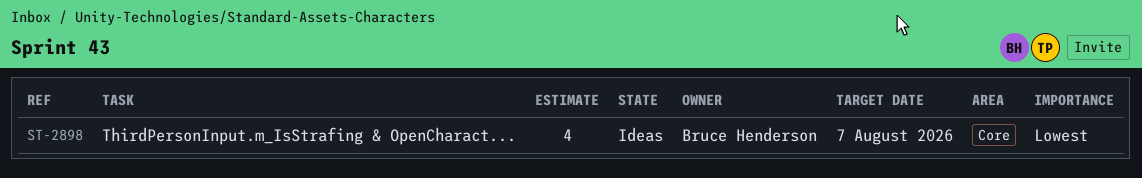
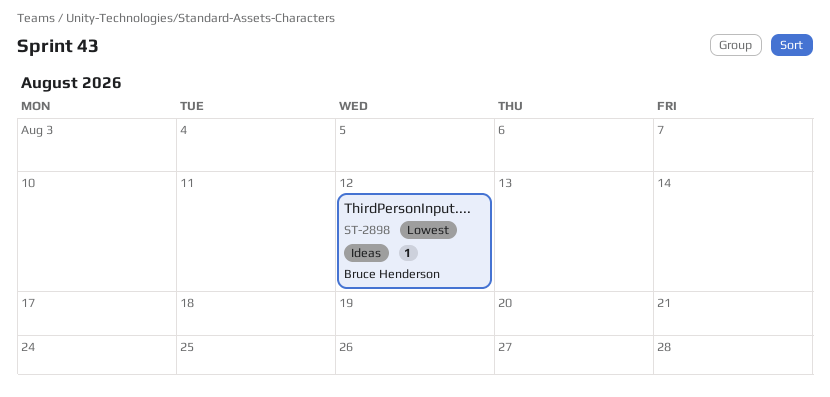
ST-2898, estimate: 4 -> 1
ST-2898, due: Aug 7 -> Aug 12

